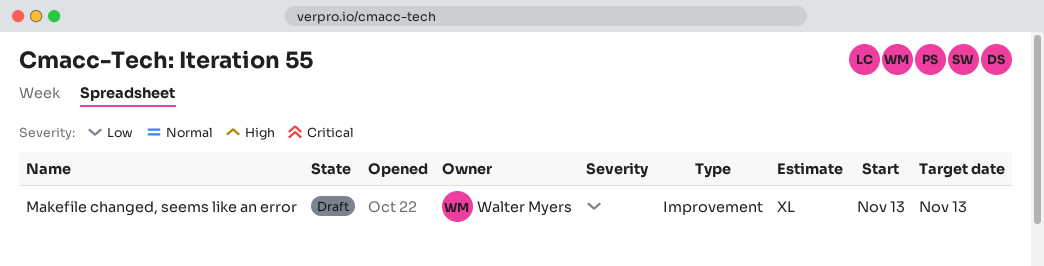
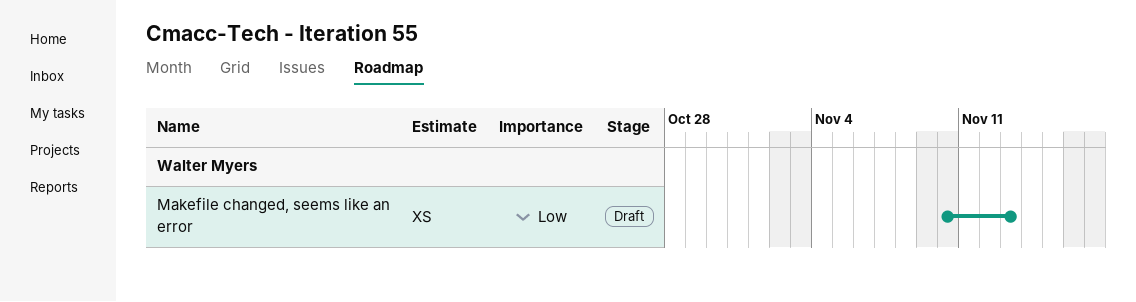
Makefile changed, seems like an error, estimate: XL -> XS
Makefile changed, seems like an error, start: Nov 13 -> Nov 10

